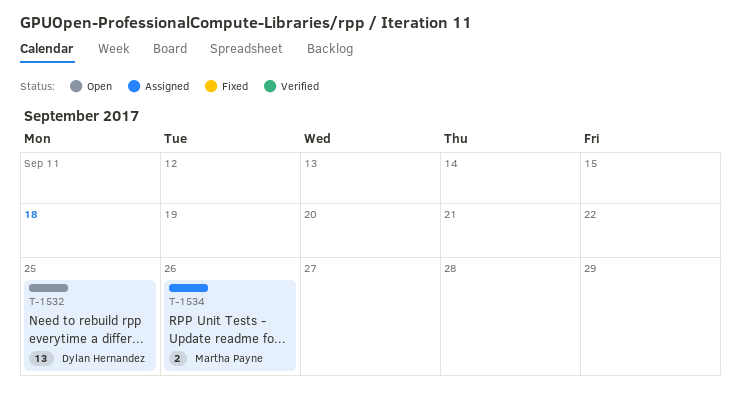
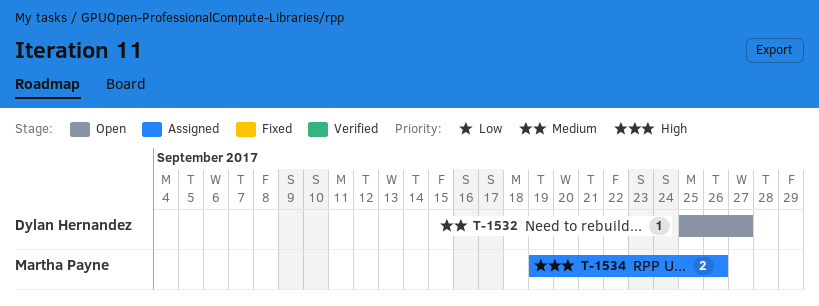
T-1532, estimate: 13 -> 1
T-1532, due: Sep 25 -> Sep 27

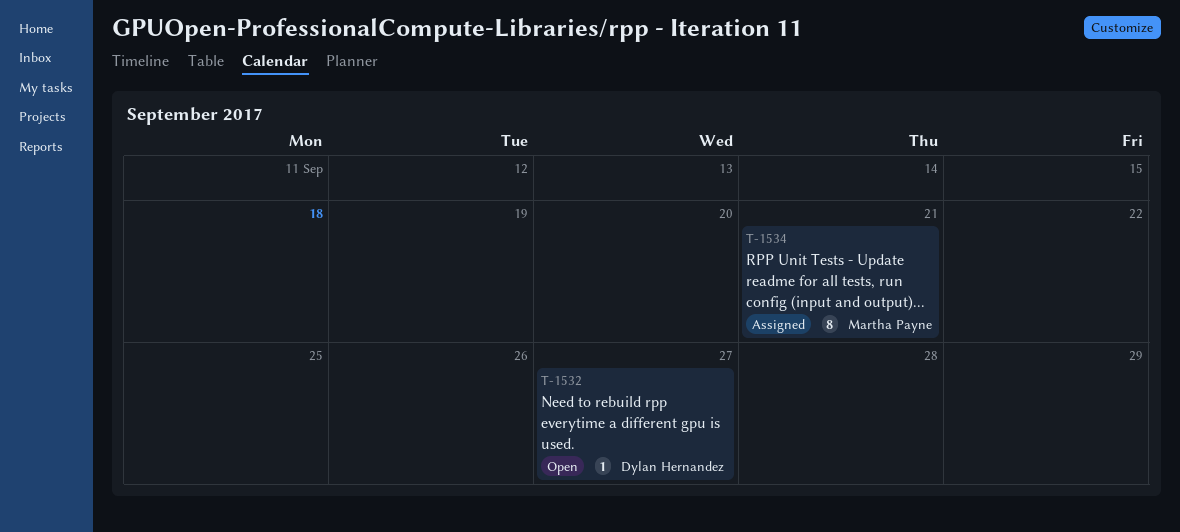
T-1534, estimate: 2 -> 8
T-1534, due: Sep 26 -> Sep 21

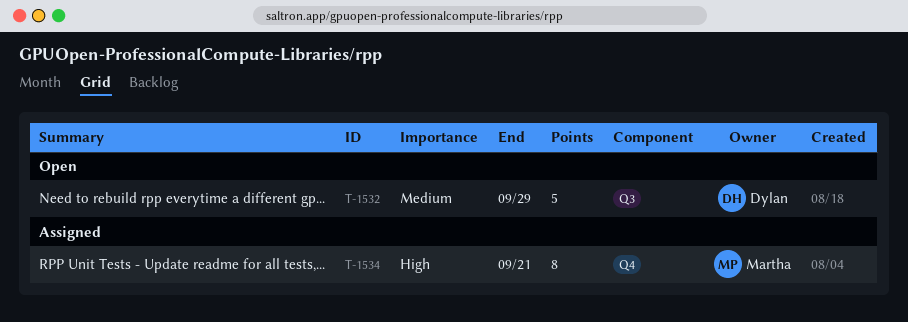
T-1532, estimate: 1 -> 5
T-1532, due: Sep 27 -> Sep 29

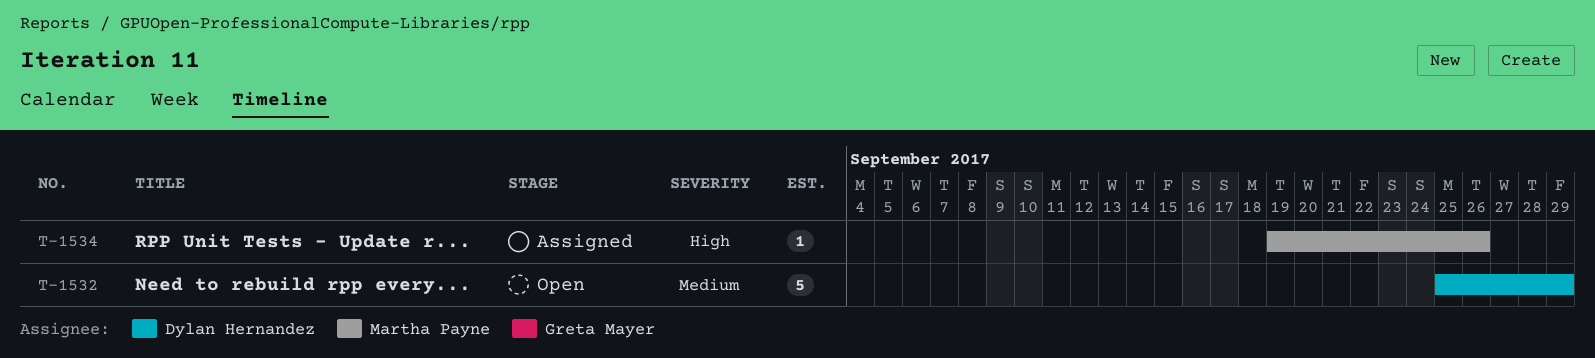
T-1534, estimate: 8 -> 1
T-1534, due: Sep 21 -> Sep 26

